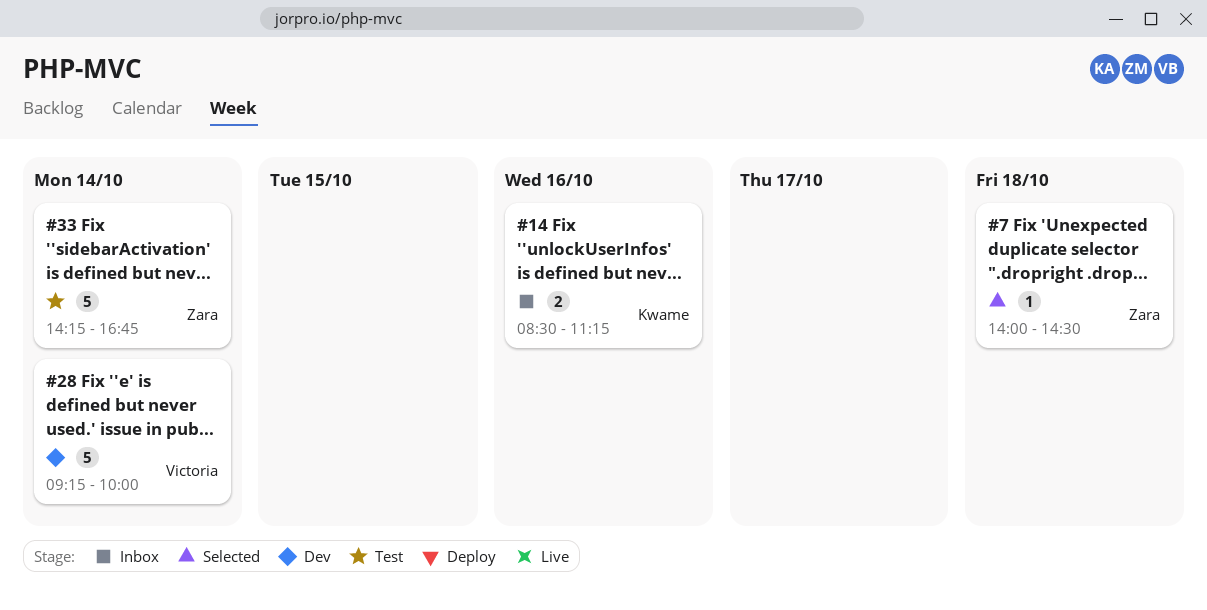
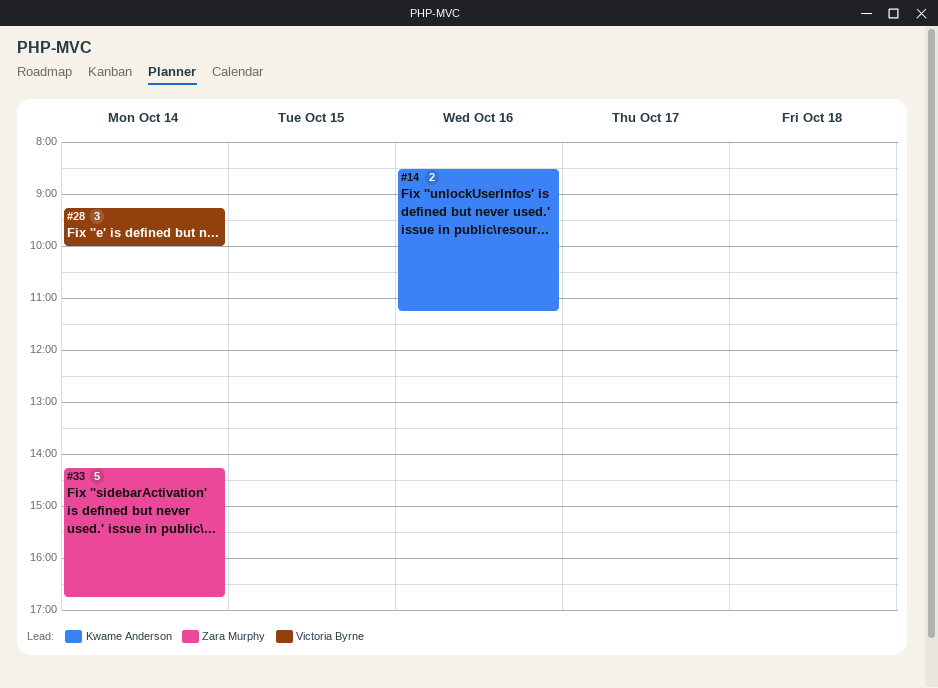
#7: present -> none
#28, estimate: 5 -> 3

